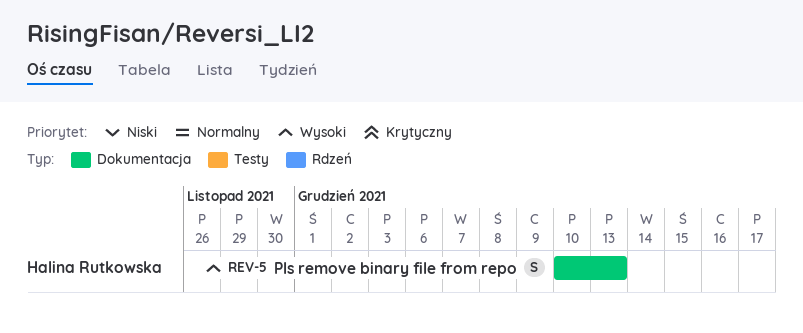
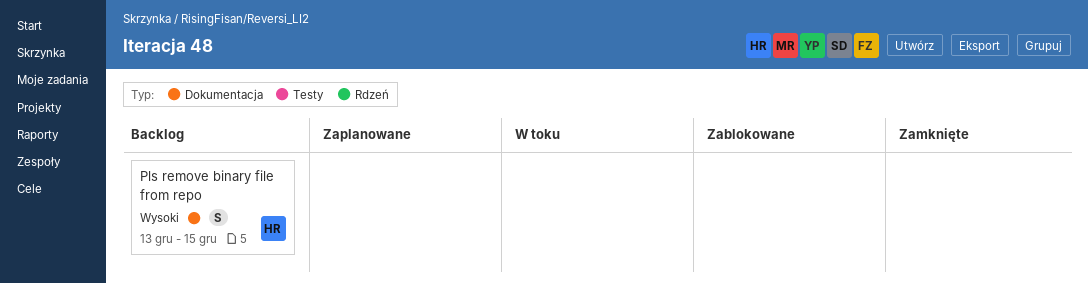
Pls remove binary file from repo, start: Dec 10 -> Dec 13
Pls remove binary file from repo, due: Dec 13 -> Dec 15

